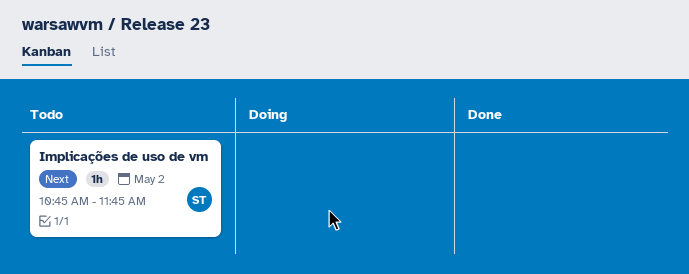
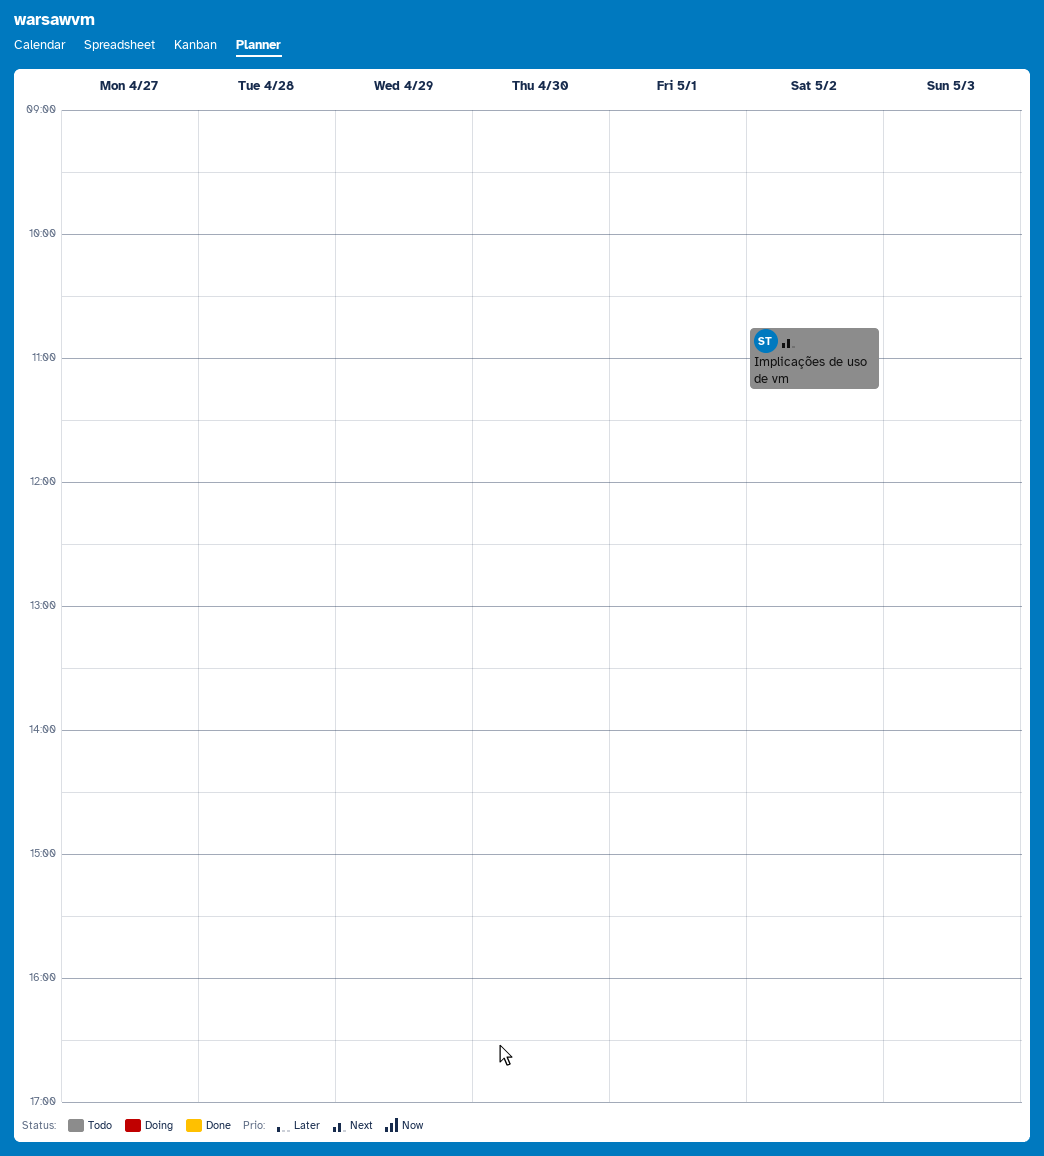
Implicações de uso de vm, ends: 11:45 -> 11:15

